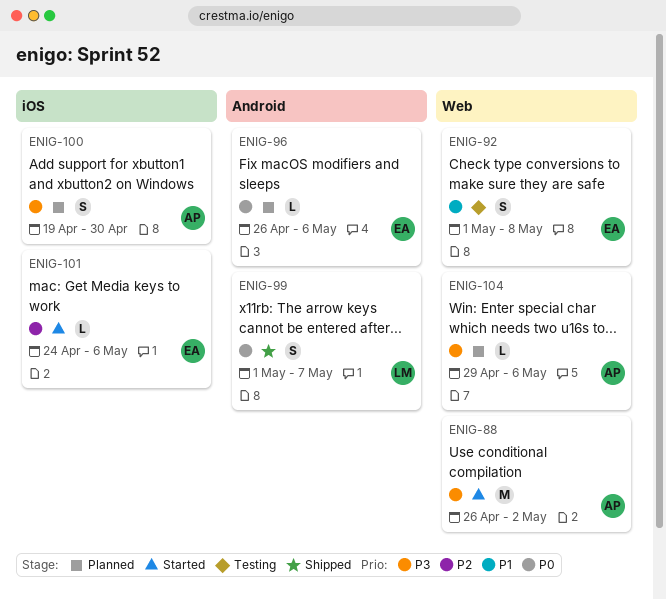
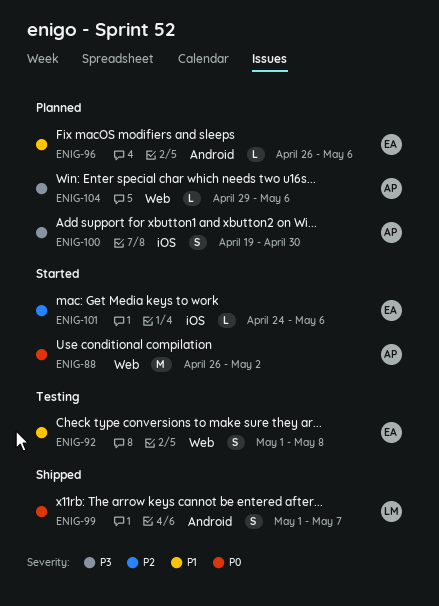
ENIG-88, priority: P3 -> P0
ENIG-96, priority: P0 -> P1

